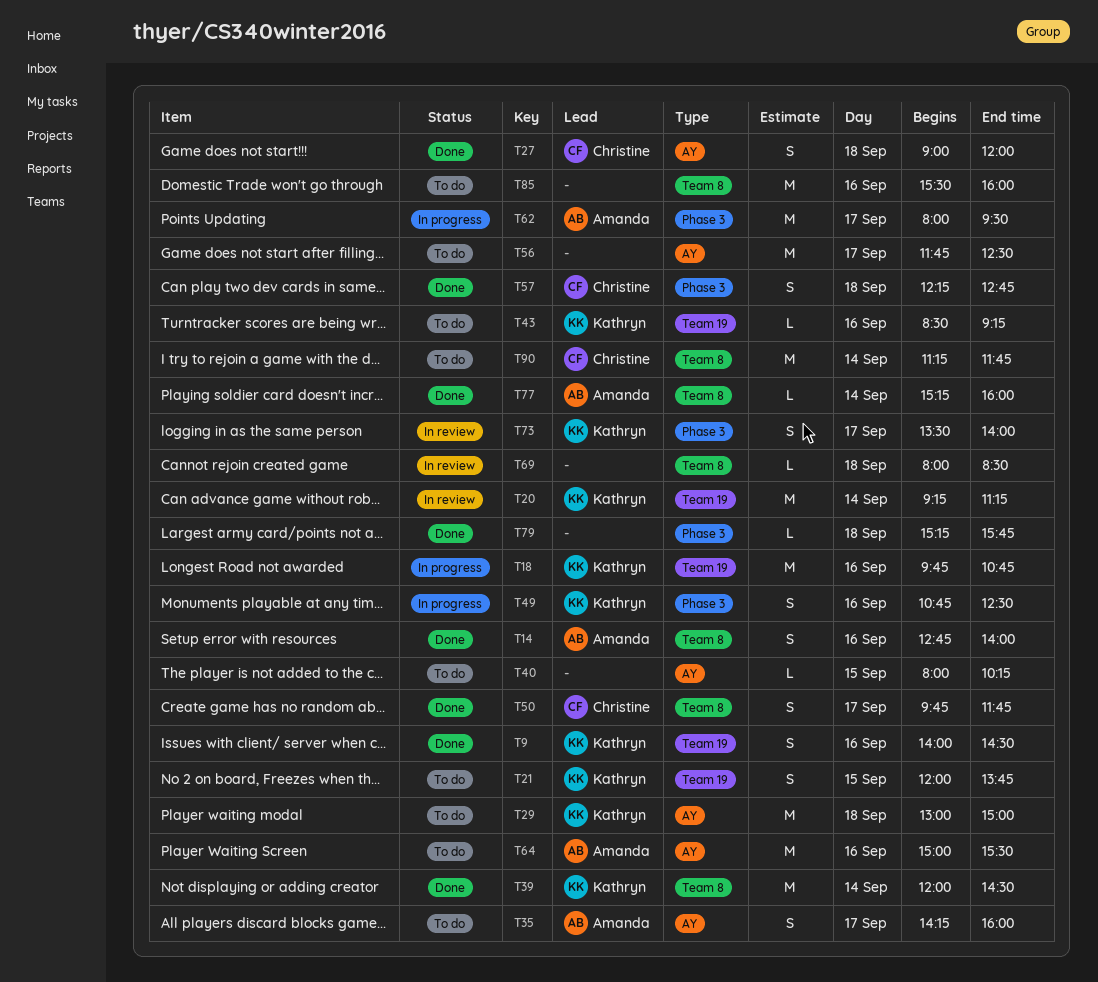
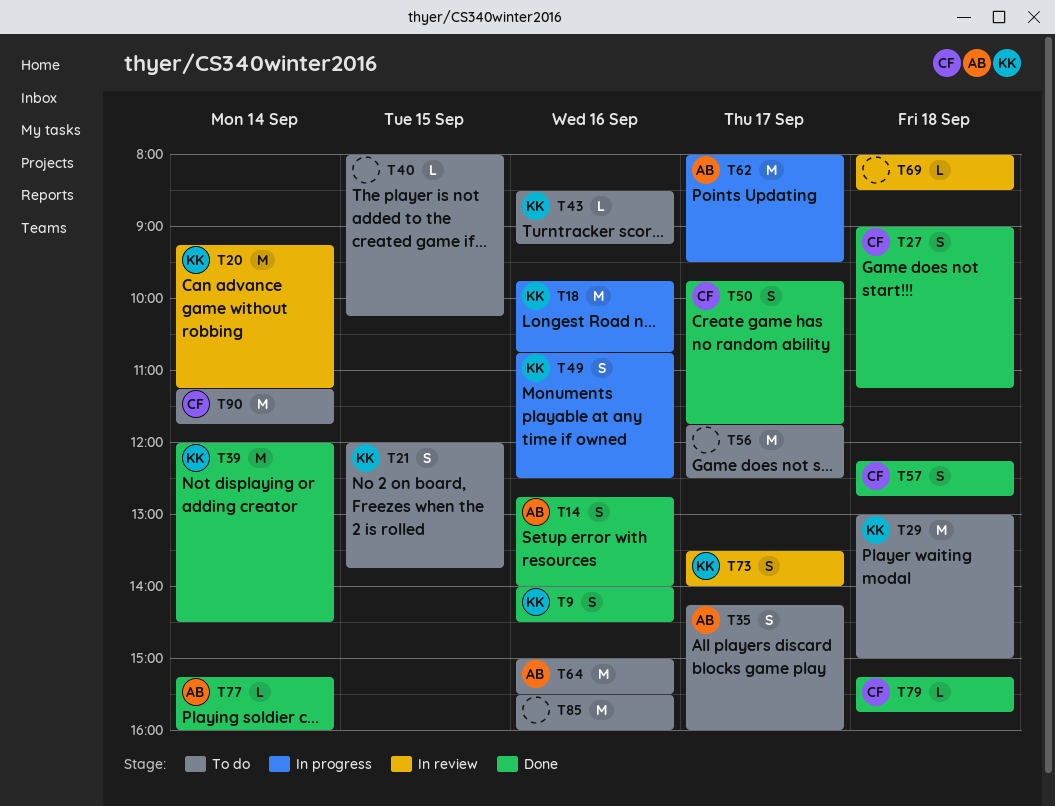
T27, ends: 12:00 -> 11:15
T79, owner: none -> Christine

